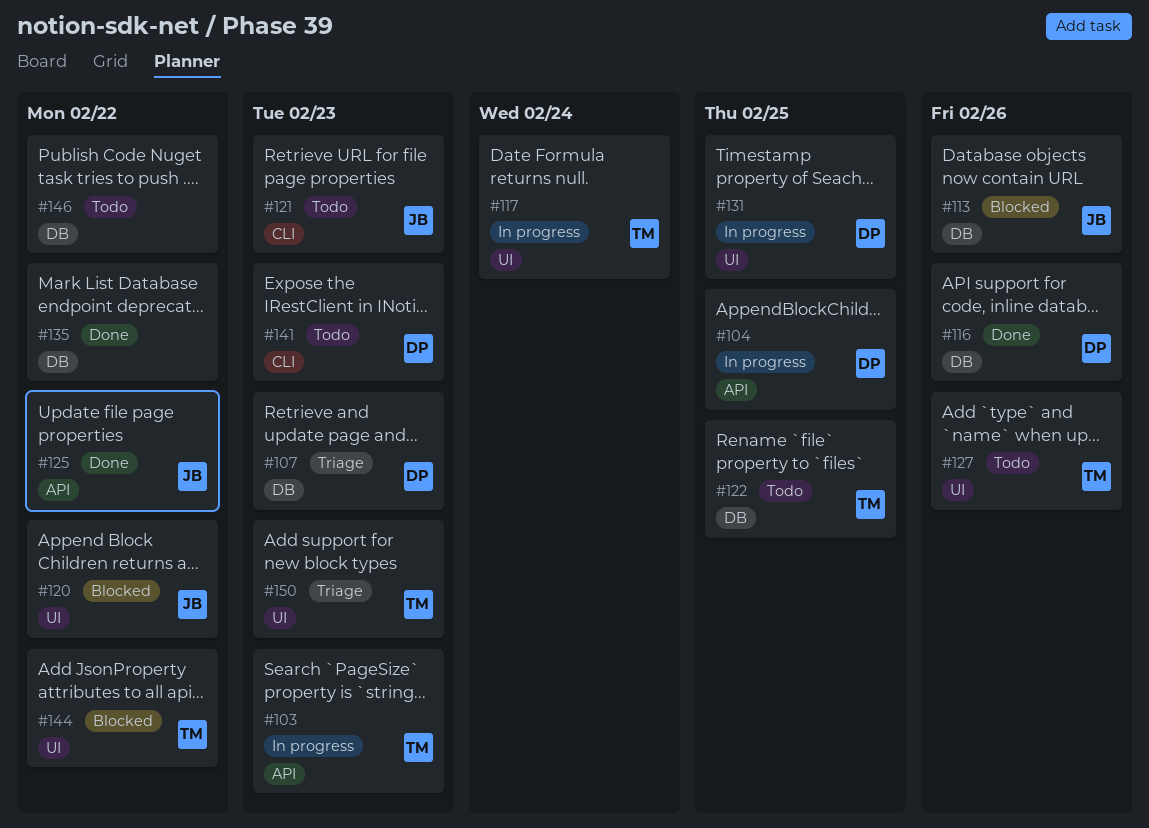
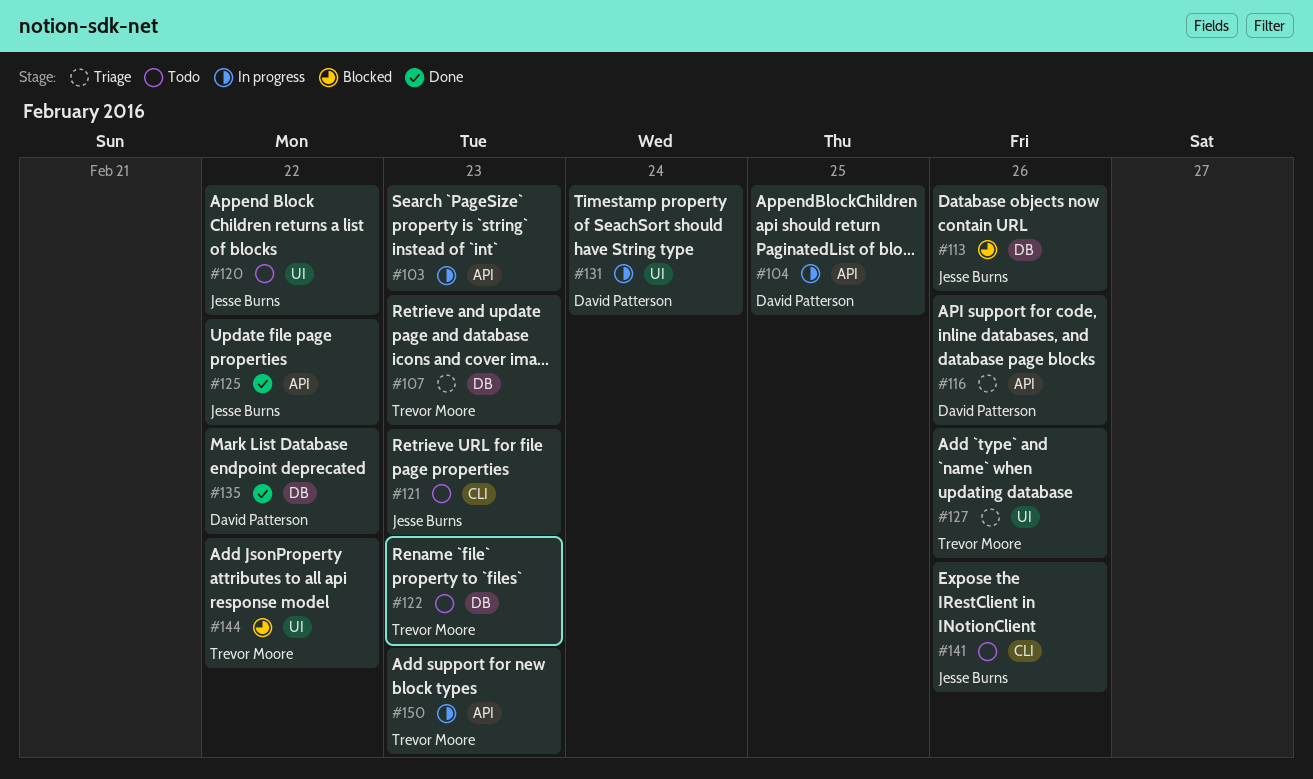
#103, owner: Trevor Moore -> none
#107, owner: David Patterson -> Trevor Moore
#116, status: Done -> Triage
#116, label: DB -> API
#117: present -> none
#120, status: Blocked -> Todo
#122, due: Feb 25 -> Feb 23
#127, status: Todo -> Triage
#131, due: Feb 25 -> Feb 24
#135, owner: none -> David Patterson
#141, owner: David Patterson -> Jesse Burns
#141, due: Feb 23 -> Feb 26
#146: present -> none
#150, status: Triage -> In progress
#150, label: UI -> API

